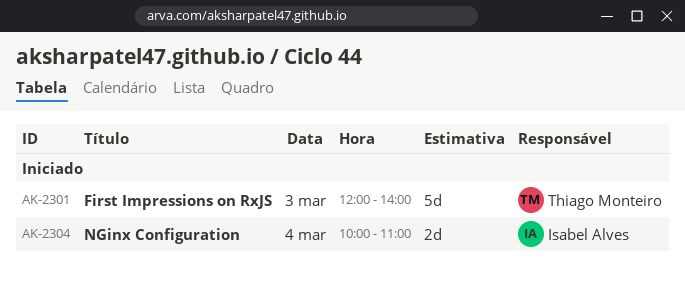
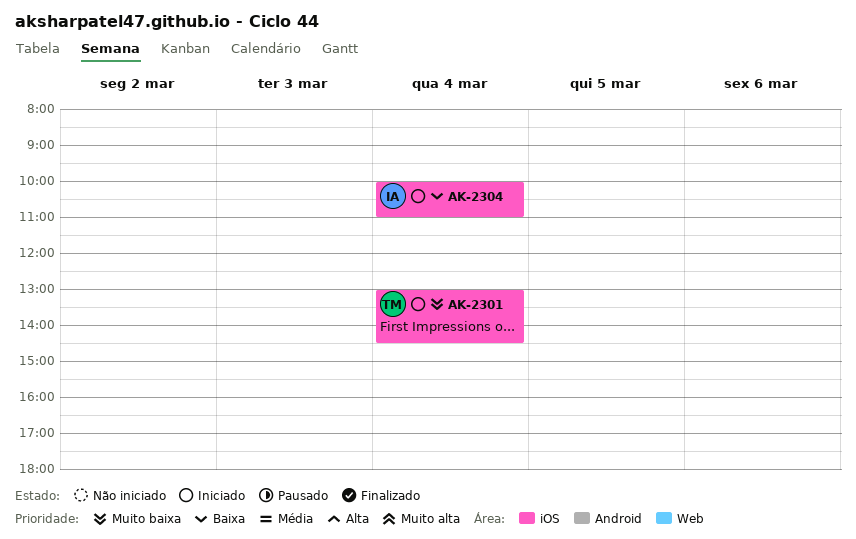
AK-2301, day: Mar 3 -> Mar 4
AK-2301, begins: 12:00 -> 13:00
AK-2301, ends: 14:00 -> 14:30

